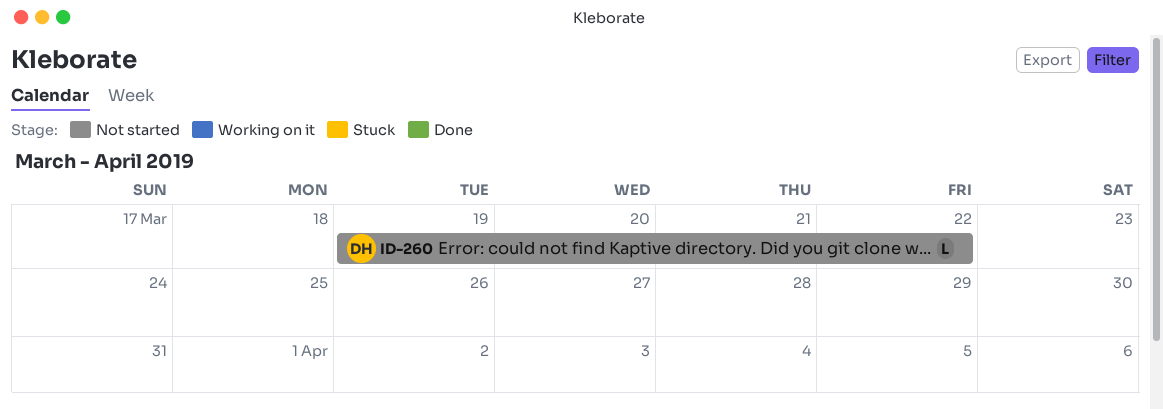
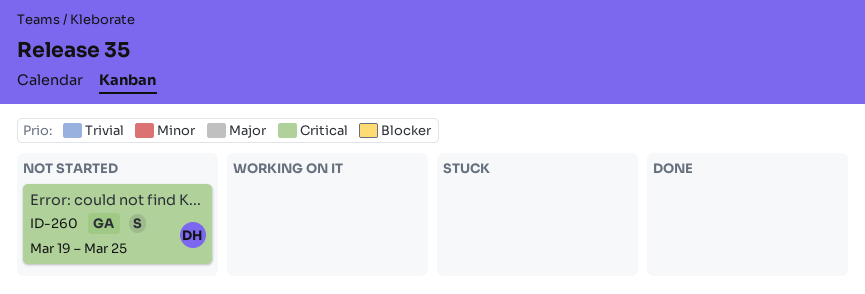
ID-260, estimate: L -> S
ID-260, due: Mar 22 -> Mar 25

